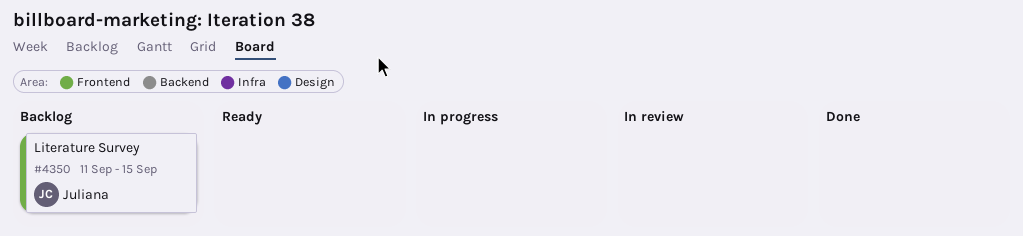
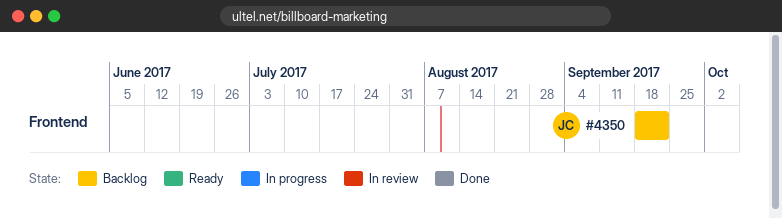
#4350, start: Sep 11 -> Sep 18
#4350, due: Sep 15 -> Sep 22

